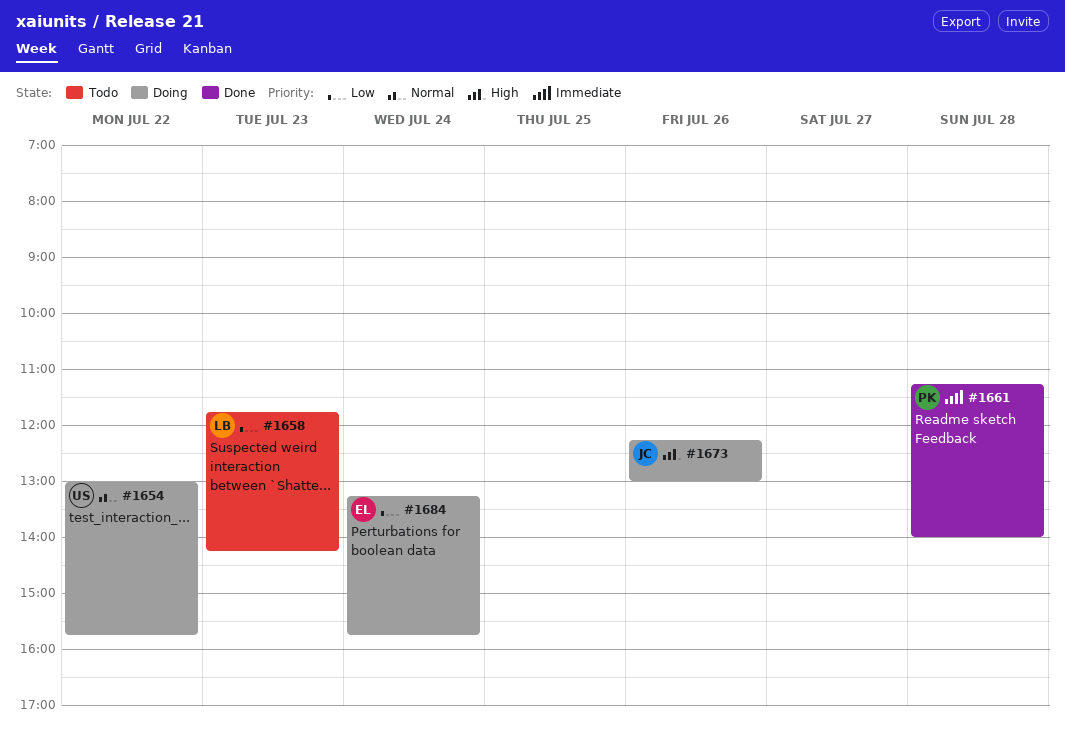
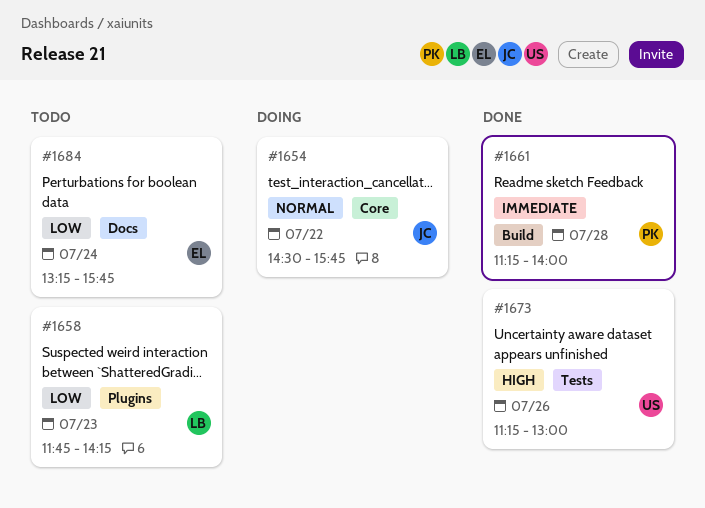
#1654, owner: US -> JC
#1654, begins: 13:00 -> 14:30
#1673, status: Doing -> Done
#1673, owner: JC -> US
#1673, begins: 12:15 -> 11:15
#1684, status: Doing -> Todo

